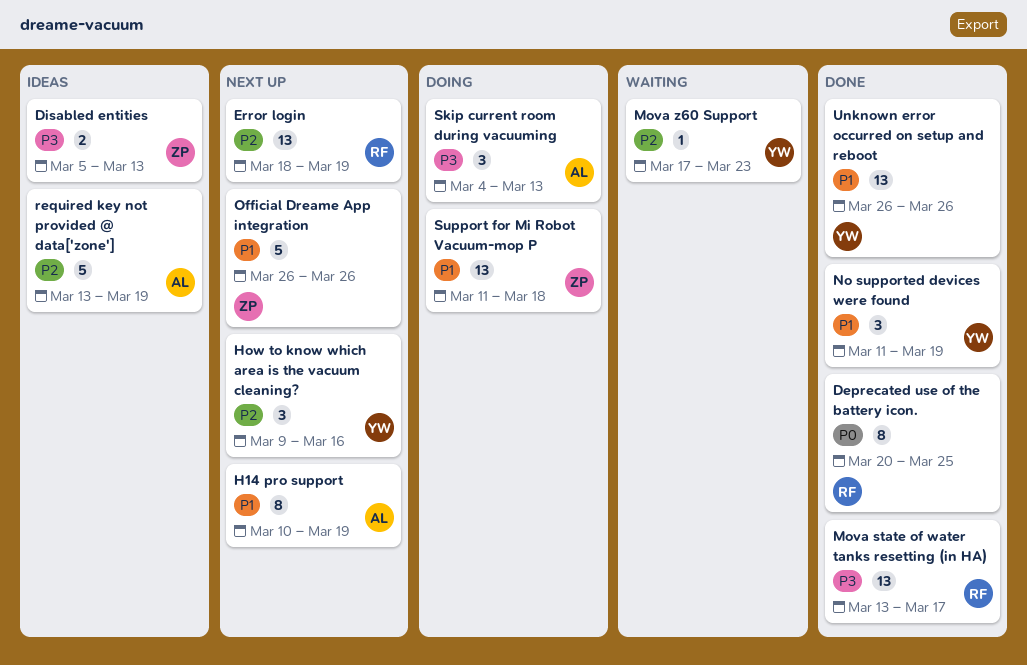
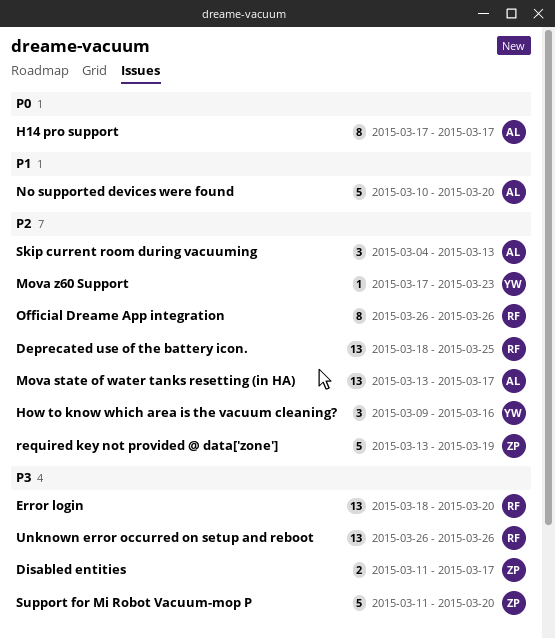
Deprecated use of the battery icon., priority: P0 -> P2
Deprecated use of the battery icon., estimate: 8 -> 13
Deprecated use of the battery icon., start: Mar 20 -> Mar 18
Disabled entities, start: Mar 5 -> Mar 11
Disabled entities, due: Mar 13 -> Mar 17
Error login, priority: P2 -> P3
Error login, due: Mar 19 -> Mar 20
H14 pro support, priority: P1 -> P0
H14 pro support, start: Mar 10 -> Mar 17
H14 pro support, due: Mar 19 -> Mar 17
Mova state of water tanks resetting (in HA), owner: RF -> AL
Mova state of water tanks resetting (in HA), priority: P3 -> P2
No supported devices were found, owner: YW -> AL
No supported devices were found, estimate: 3 -> 5
No supported devices were found, start: Mar 11 -> Mar 10
No supported devices were found, due: Mar 19 -> Mar 20
Official Dreame App integration, owner: ZP -> RF
Official Dreame App integration, priority: P1 -> P2
Official Dreame App integration, estimate: 5 -> 8
required key not provided @ data['zone'], owner: AL -> ZP
Skip current room during vacuuming, priority: P3 -> P2
Support for Mi Robot Vacuum-mop P, priority: P1 -> P3
Support for Mi Robot Vacuum-mop P, estimate: 13 -> 5
Support for Mi Robot Vacuum-mop P, due: Mar 18 -> Mar 20
Unknown error occurred on setup and reboot, owner: YW -> RF
Unknown error occurred on setup and reboot, priority: P1 -> P3

